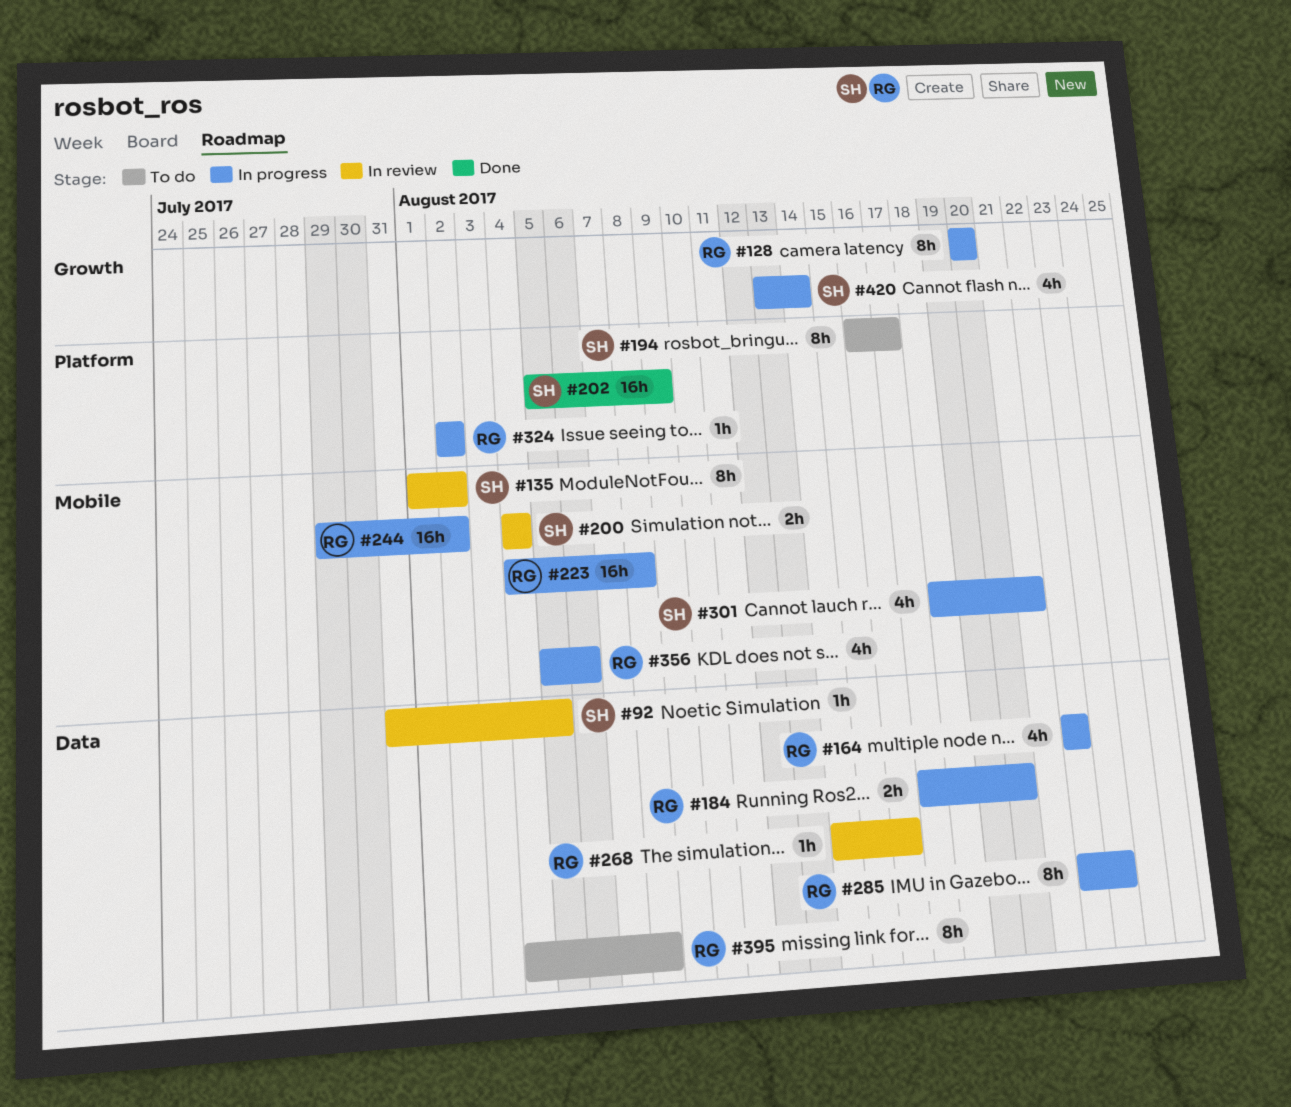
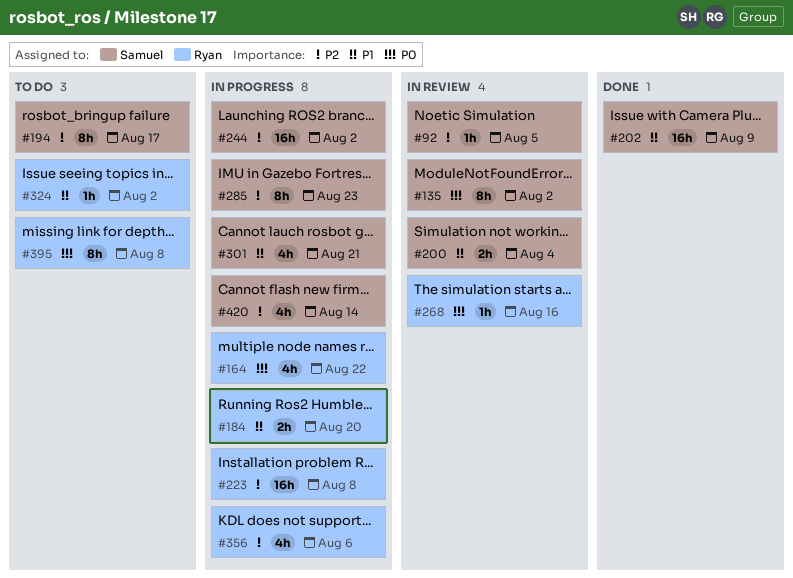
#128: present -> none
#244, owner: Ryan -> Samuel
#285, owner: Ryan -> Samuel
#324, status: In progress -> To do

